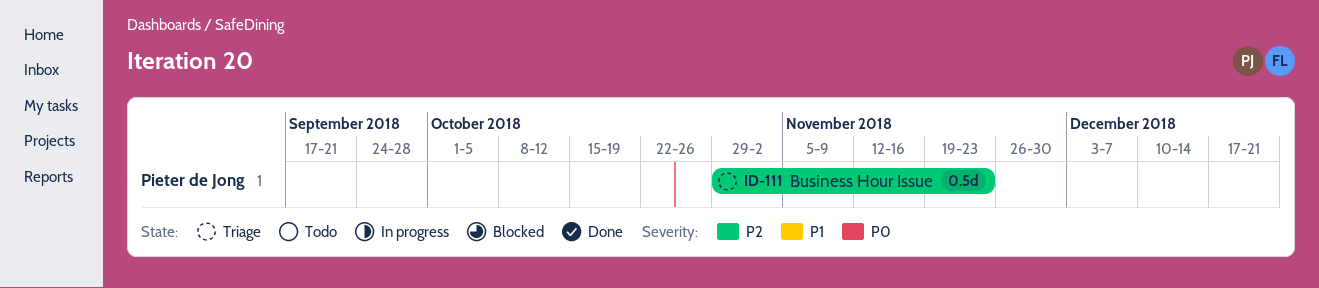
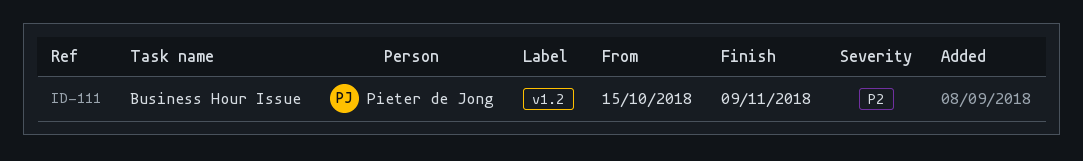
ID-111, start: Oct 29 -> Oct 15
ID-111, due: Nov 23 -> Nov 9

